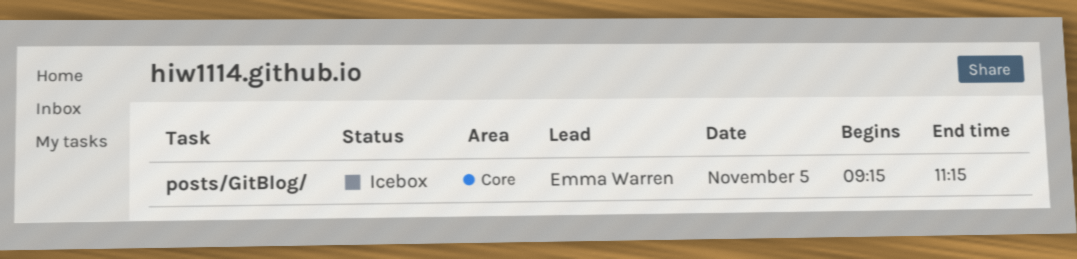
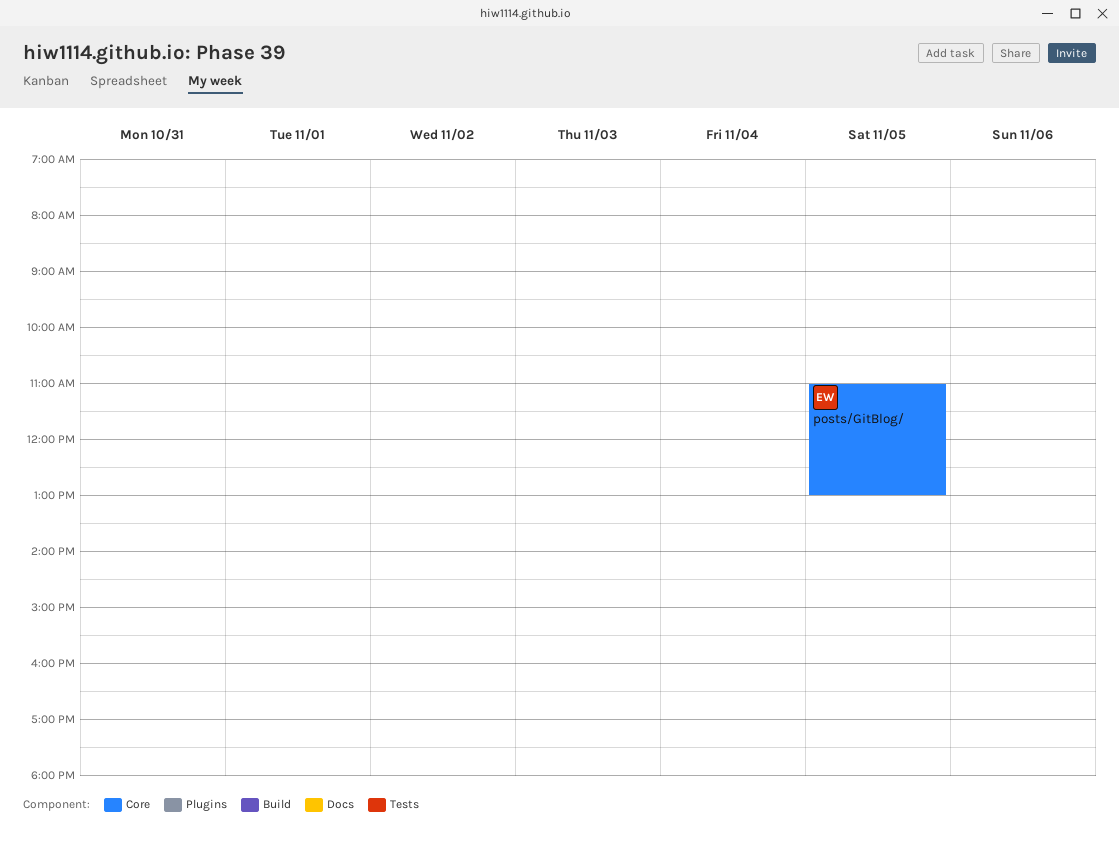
posts/GitBlog/, begins: 09:15 -> 11:00
posts/GitBlog/, ends: 11:15 -> 13:00

